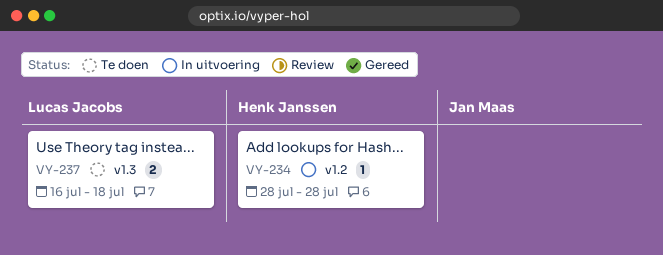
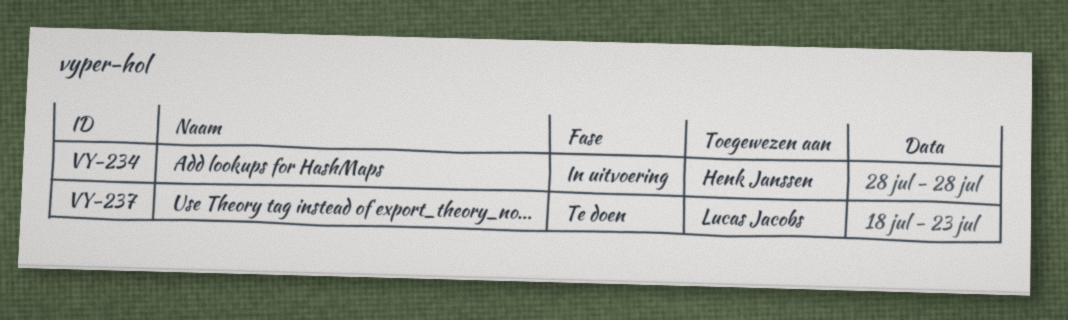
VY-237, start: Jul 16 -> Jul 18
VY-237, due: Jul 18 -> Jul 23

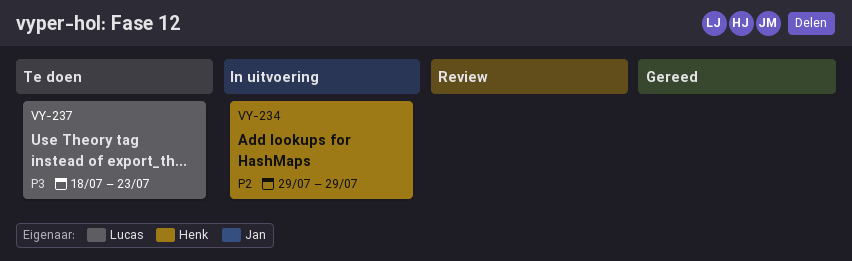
VY-234, start: Jul 28 -> Jul 29
VY-234, due: Jul 28 -> Jul 29

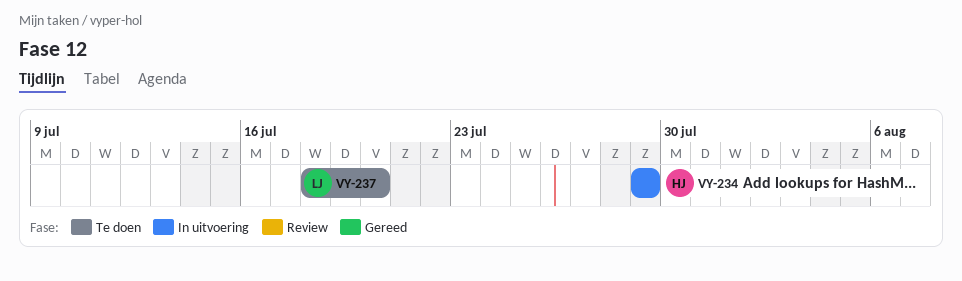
VY-237, due: Jul 23 -> Jul 20

